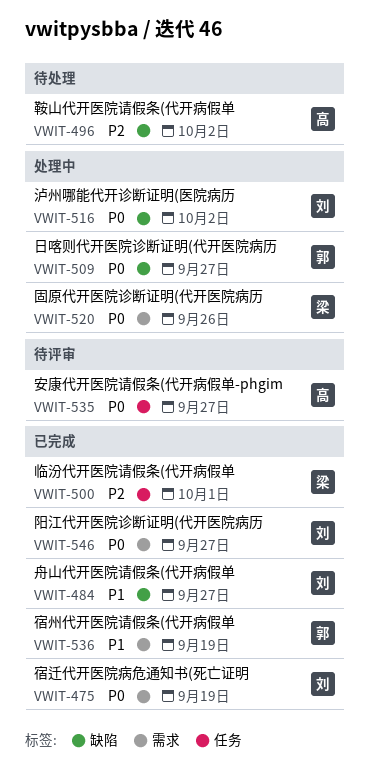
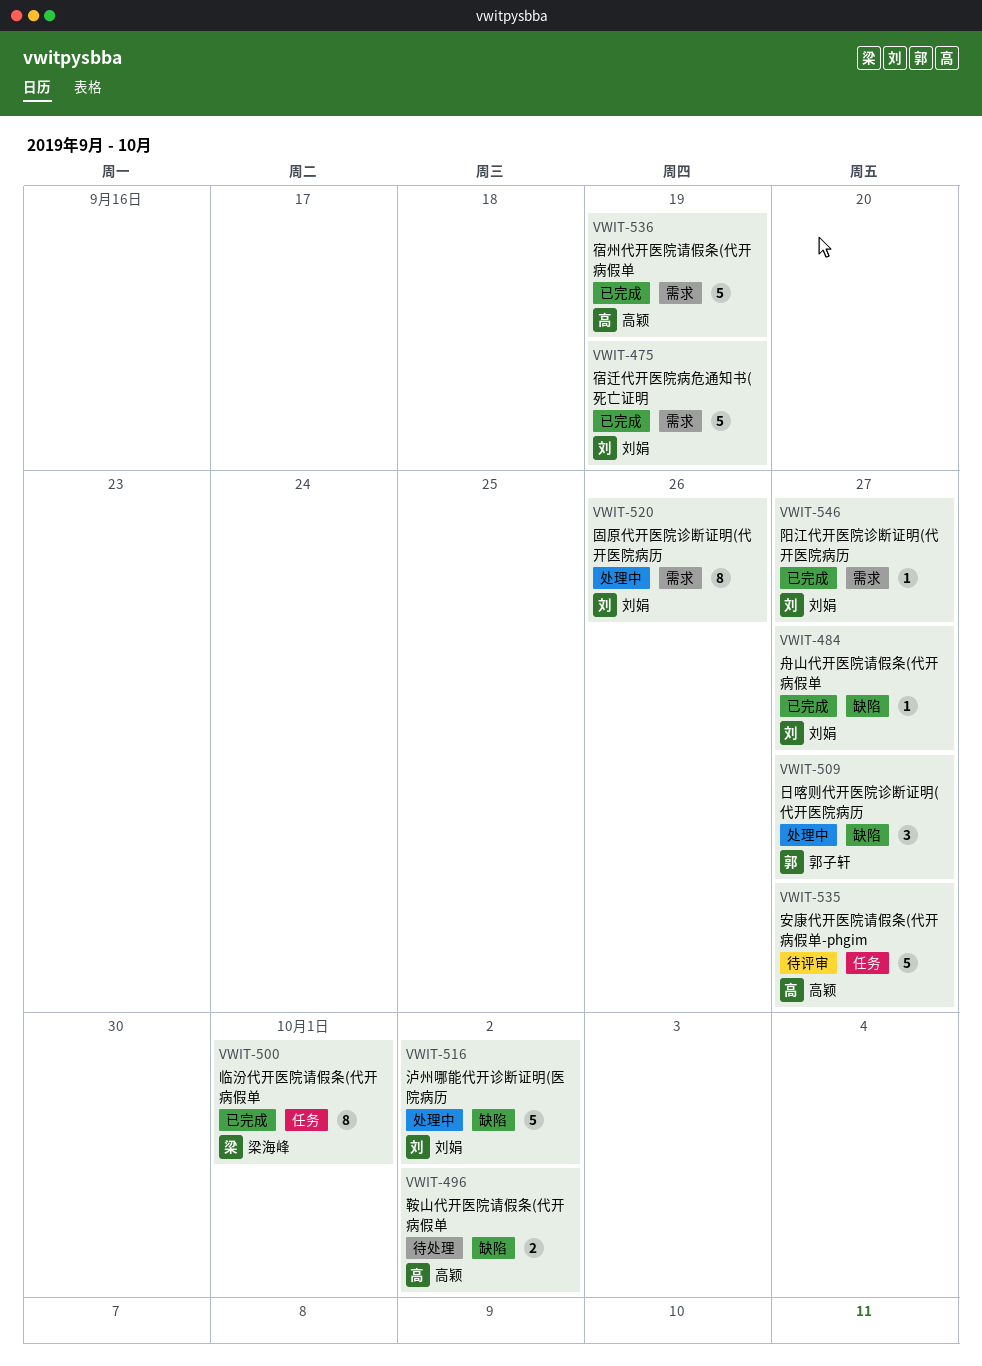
VWIT-520, owner: 梁海峰 -> 刘娟
VWIT-536, owner: 郭子轩 -> 高颖

